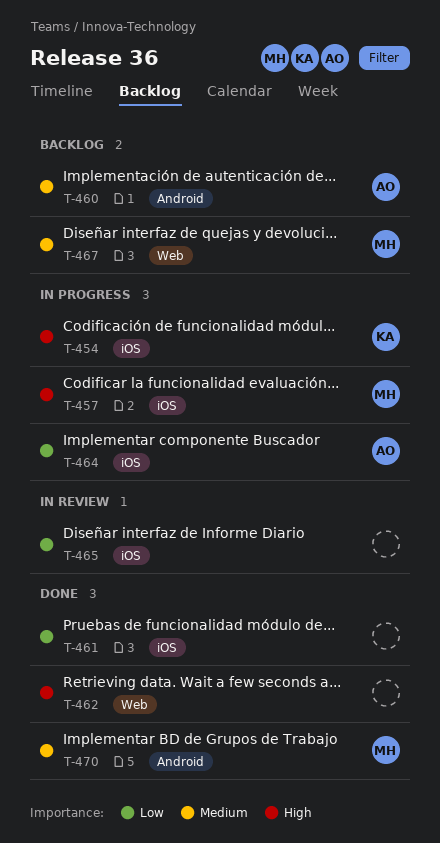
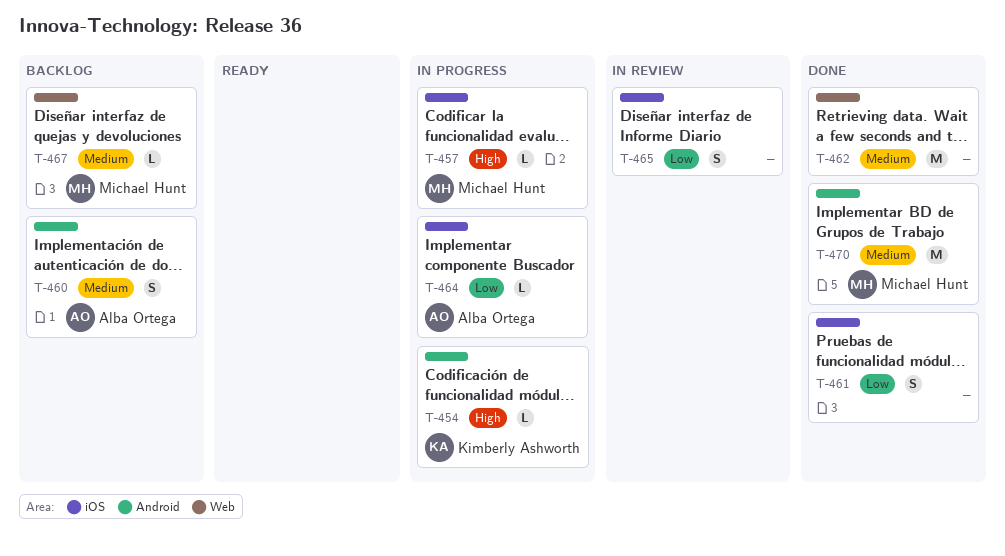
T-454, label: iOS -> Android
T-462, priority: High -> Medium

